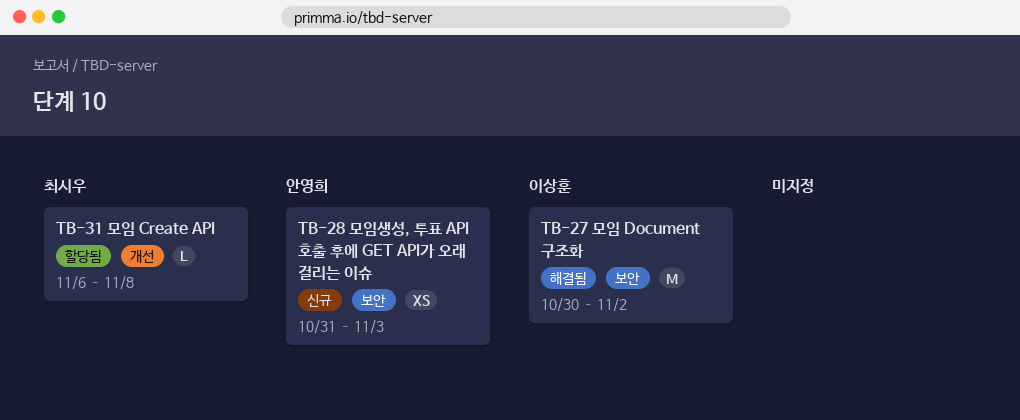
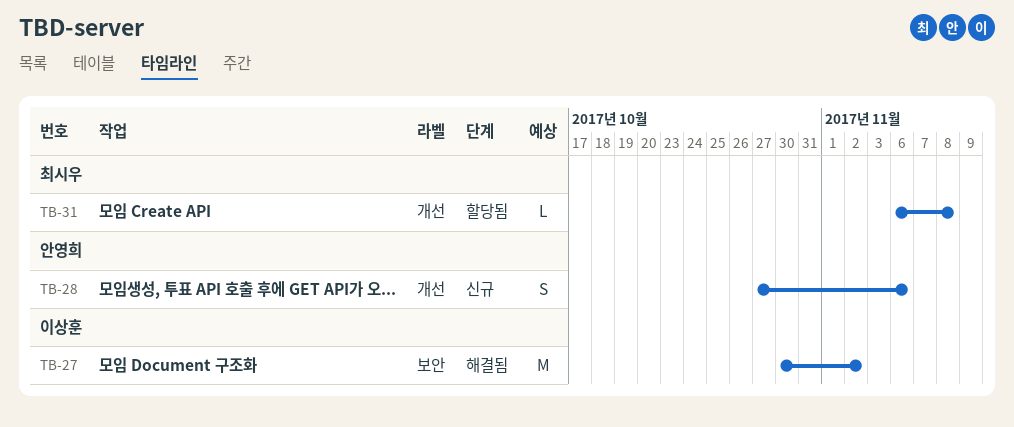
TB-28, label: 보안 -> 개선
TB-28, estimate: XS -> S
TB-28, start: Oct 31 -> Oct 27
TB-28, due: Nov 3 -> Nov 6

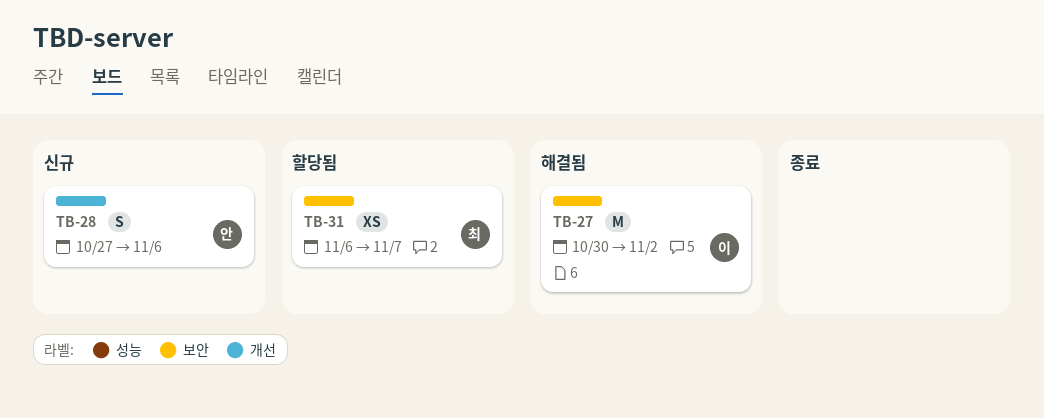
TB-31, label: 개선 -> 보안
TB-31, estimate: L -> XS
TB-31, due: Nov 8 -> Nov 7

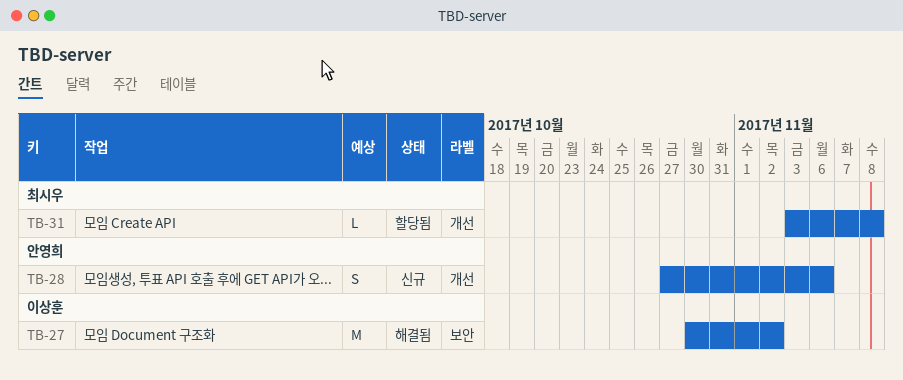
TB-31, label: 보안 -> 개선
TB-31, estimate: XS -> L
TB-31, start: Nov 6 -> Nov 3
TB-31, due: Nov 7 -> Nov 8

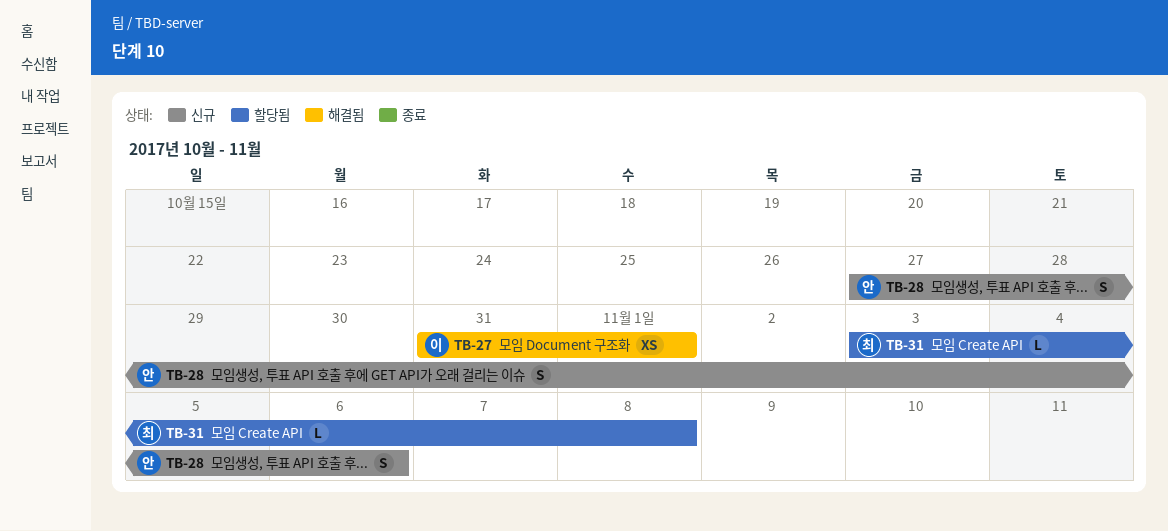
TB-27, estimate: M -> XS
TB-27, start: Oct 30 -> Oct 31
TB-27, due: Nov 2 -> Nov 1

